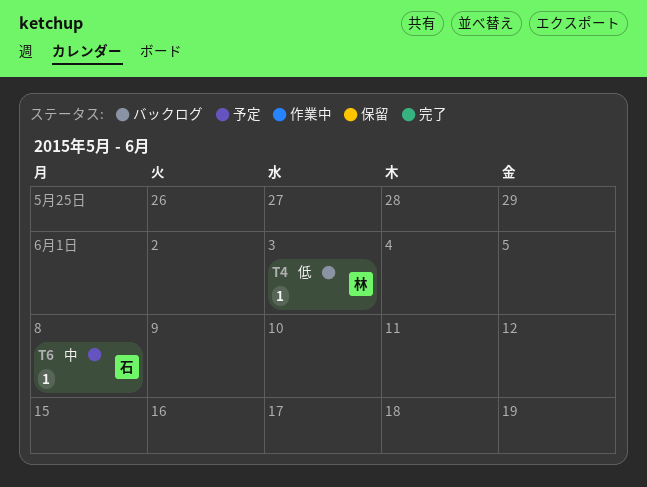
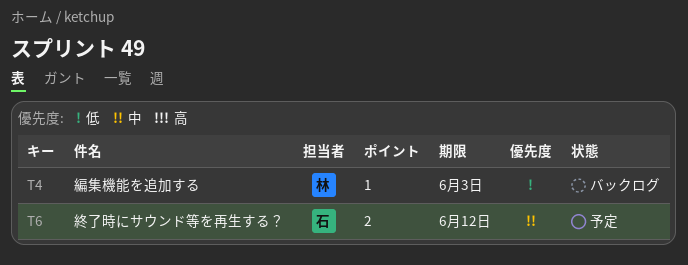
T6, estimate: 1 -> 2
T6, due: Jun 8 -> Jun 12

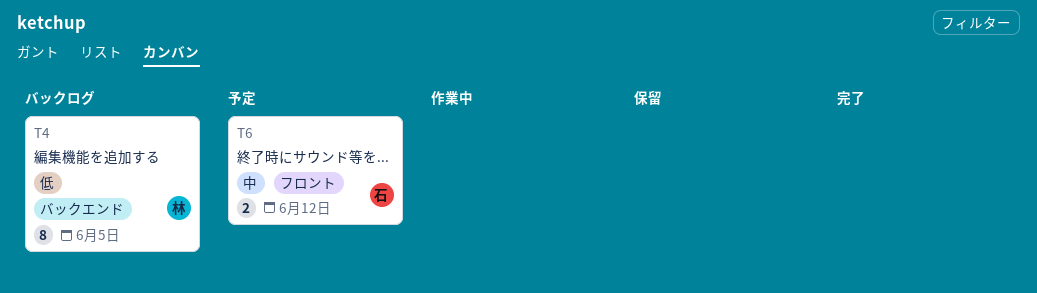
T4, estimate: 1 -> 8
T4, due: Jun 3 -> Jun 5

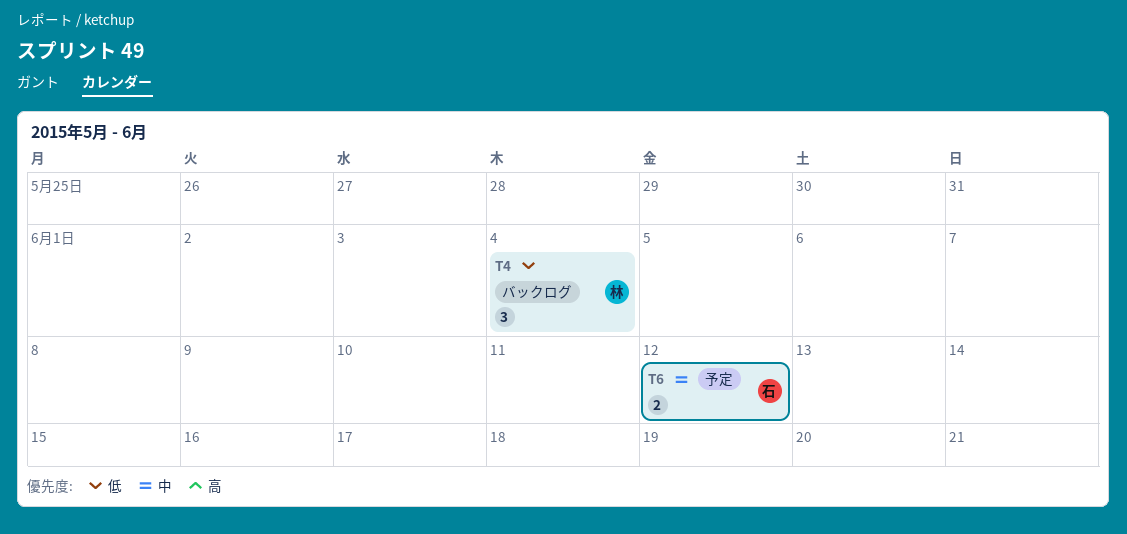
T4, estimate: 8 -> 3
T4, due: Jun 5 -> Jun 4

